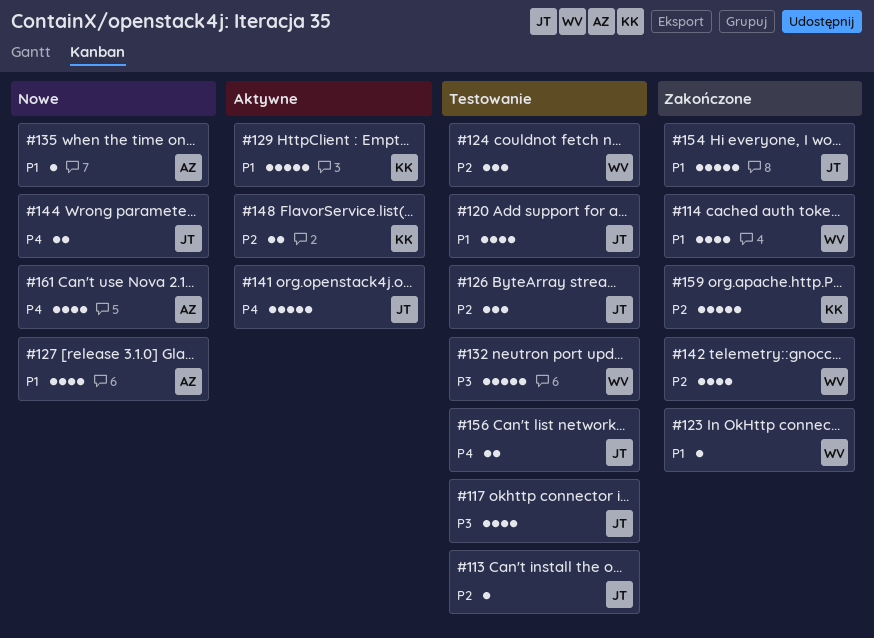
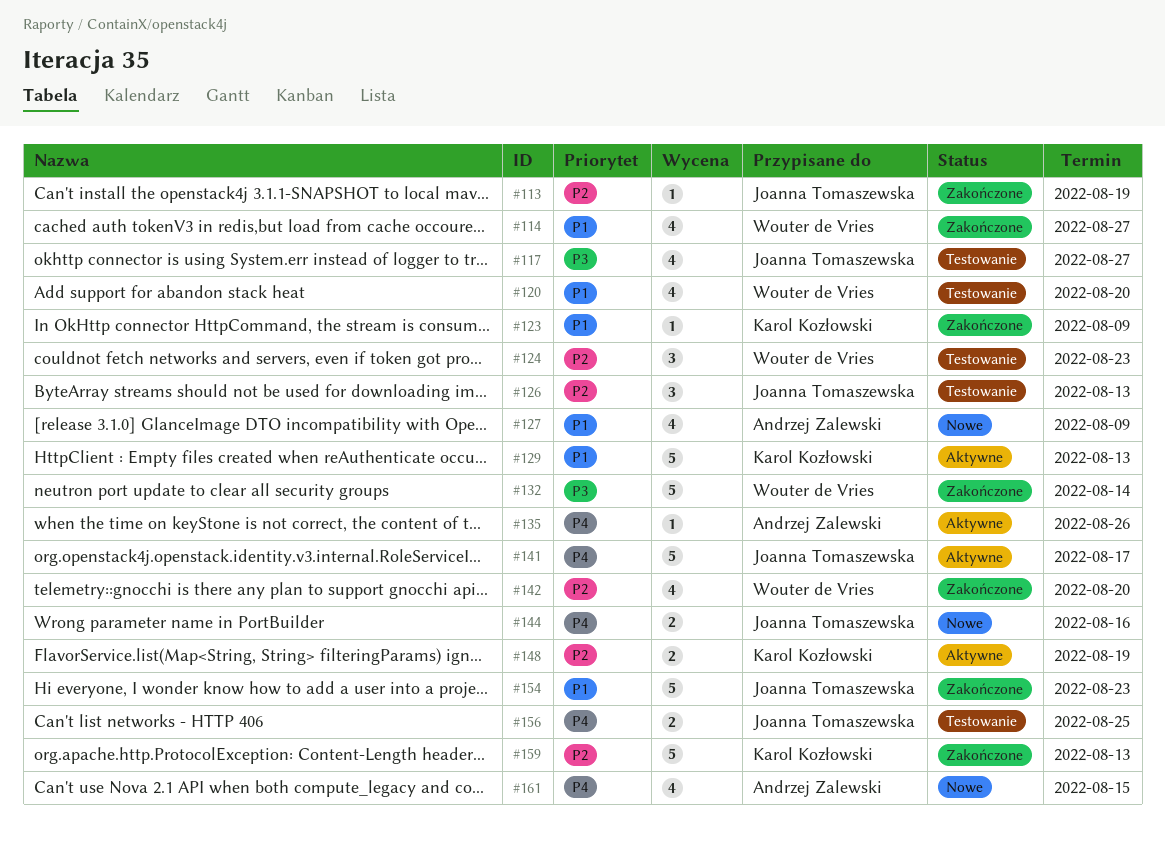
#113, status: Testowanie -> Zakończone
#120, owner: Joanna Tomaszewska -> Wouter de Vries
#123, owner: Wouter de Vries -> Karol Kozłowski
#132, status: Testowanie -> Zakończone
#135, status: Nowe -> Aktywne
#135, priority: P1 -> P4

